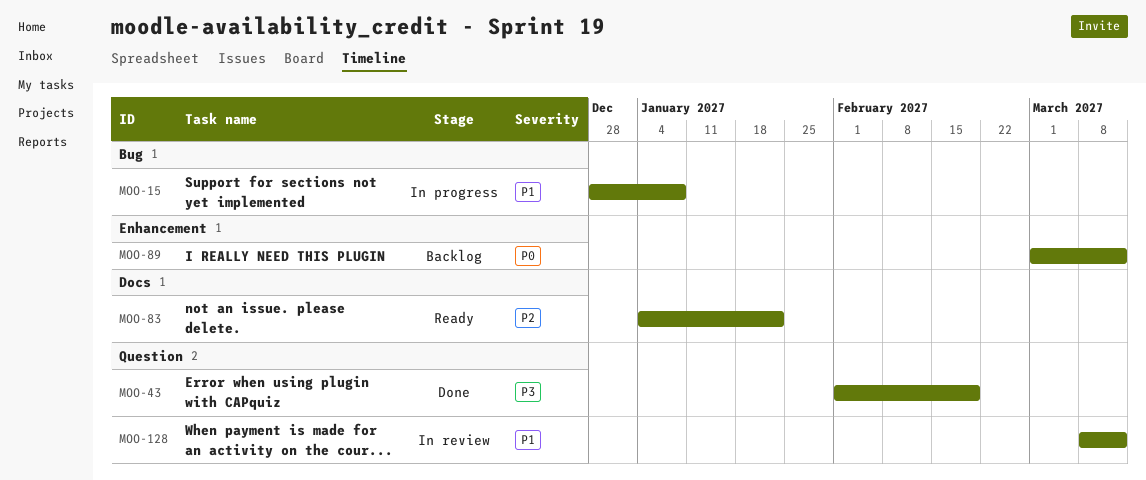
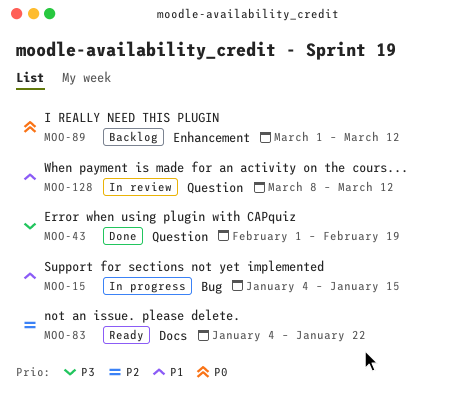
MOO-15, start: Dec 28 -> Jan 4
MOO-15, due: Jan 8 -> Jan 15

